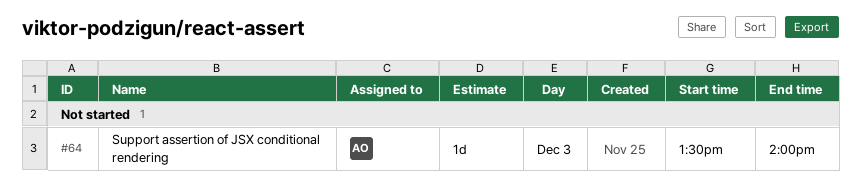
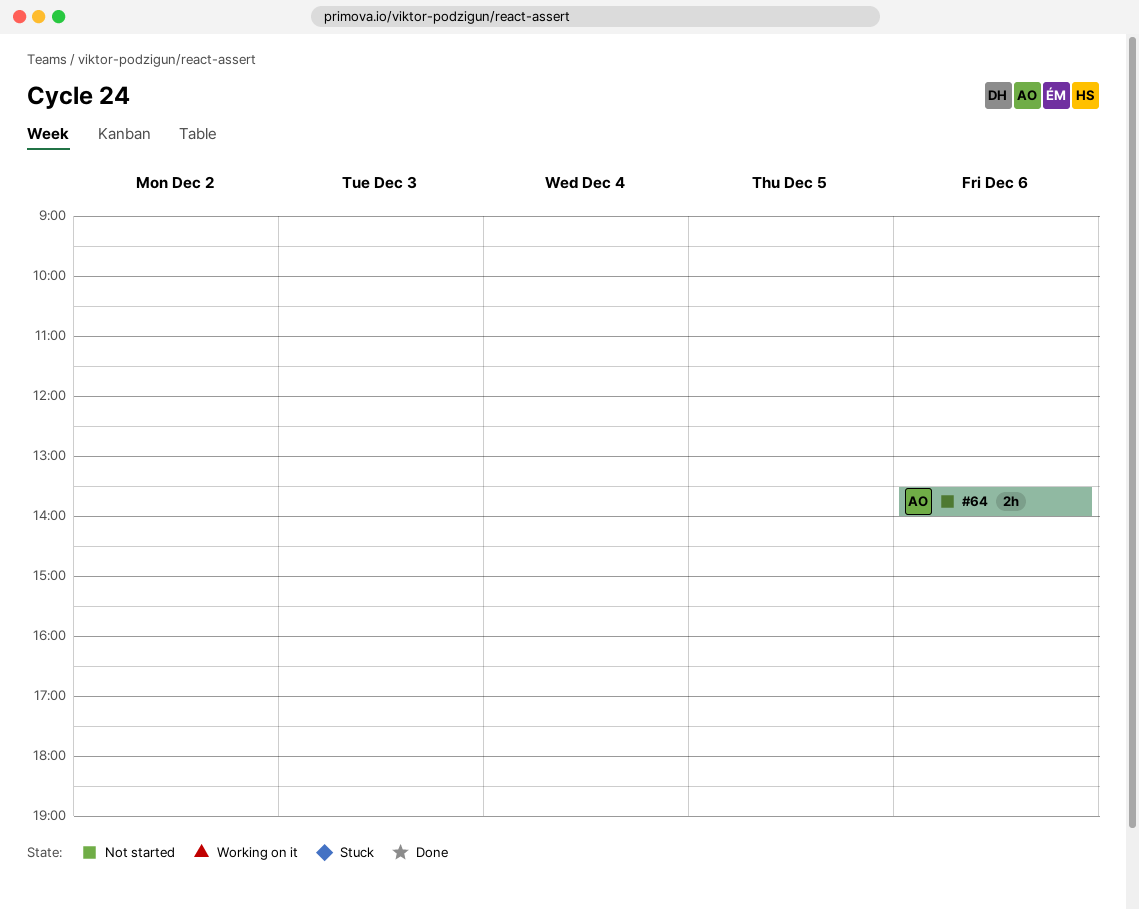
#64, estimate: 1d -> 2h
#64, day: Dec 3 -> Dec 6

